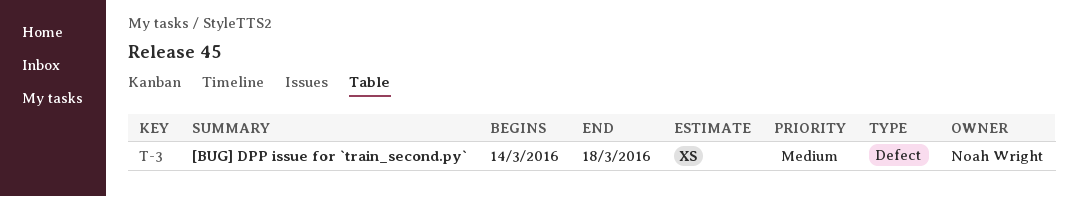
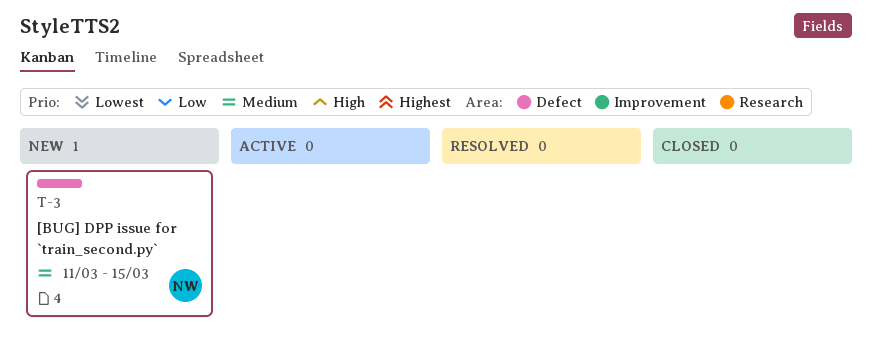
T-3, start: Mar 14 -> Mar 11
T-3, due: Mar 18 -> Mar 15

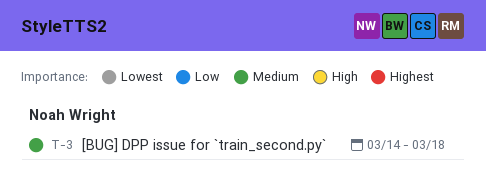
T-3, start: Mar 11 -> Mar 14
T-3, due: Mar 15 -> Mar 18

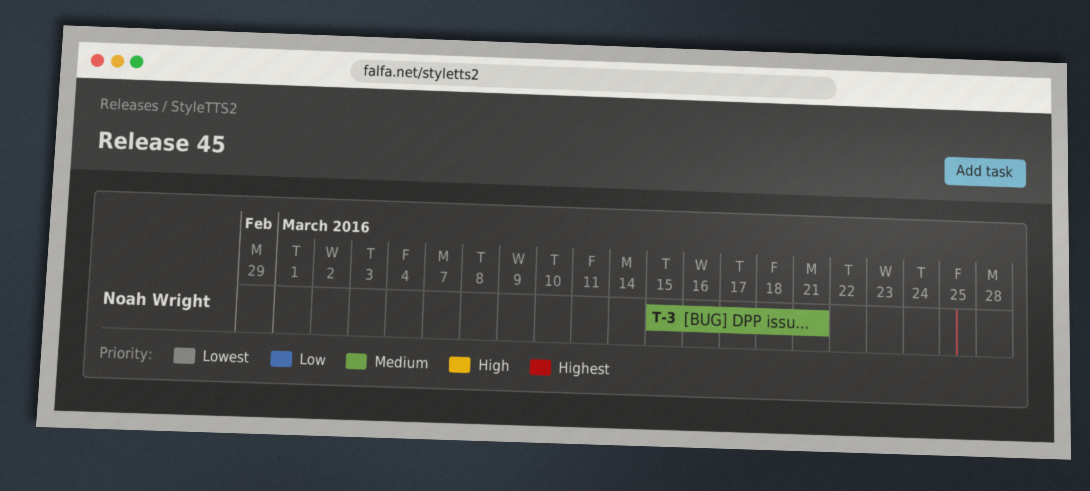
T-3, start: Mar 14 -> Mar 15
T-3, due: Mar 18 -> Mar 21

